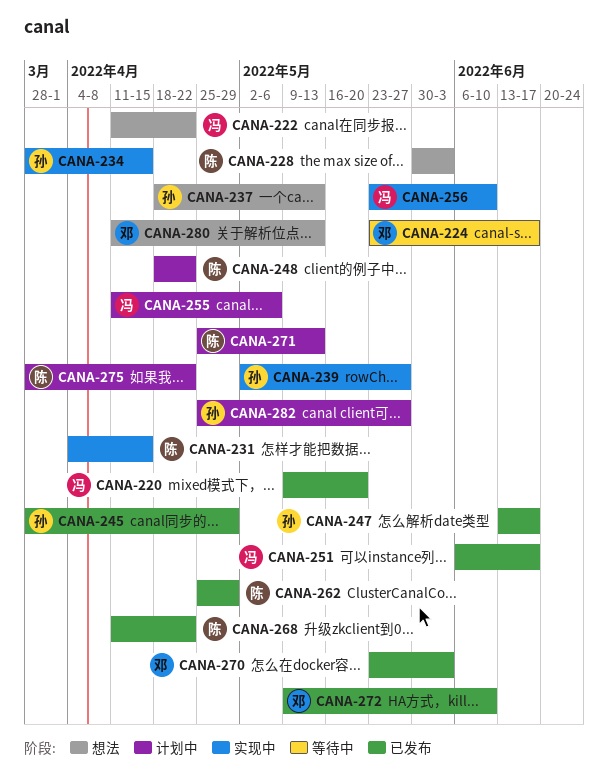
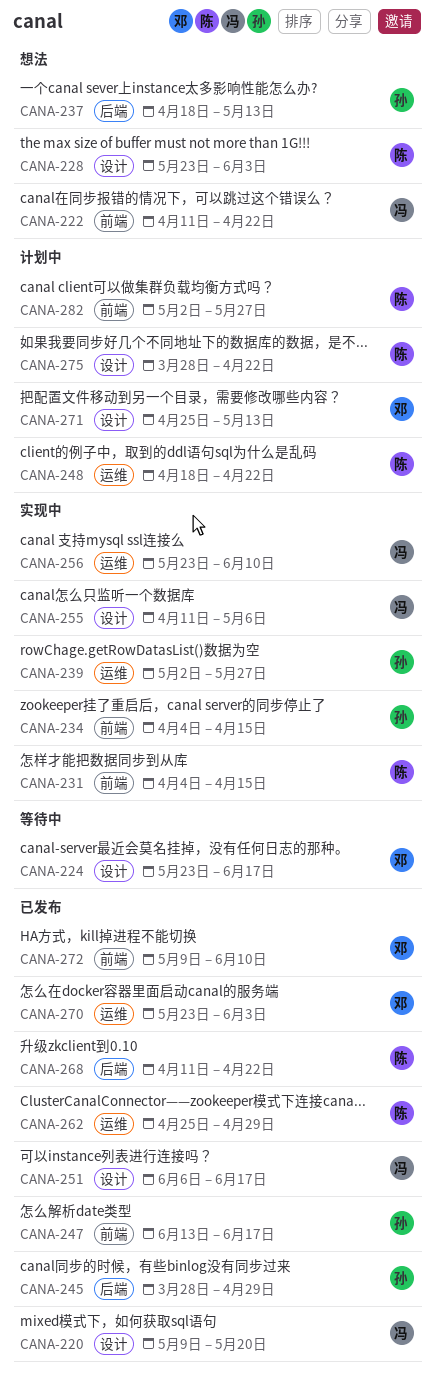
CANA-228, start: May 30 -> May 23
CANA-234, start: Mar 28 -> Apr 4
CANA-255, status: 计划中 -> 实现中
CANA-271, owner: 陈 -> 邓
CANA-280: present -> none
CANA-282, owner: 孙 -> 陈
CANA-282, start: Apr 25 -> May 2

